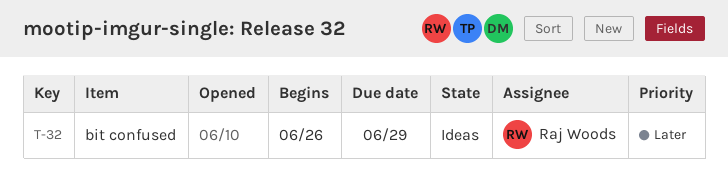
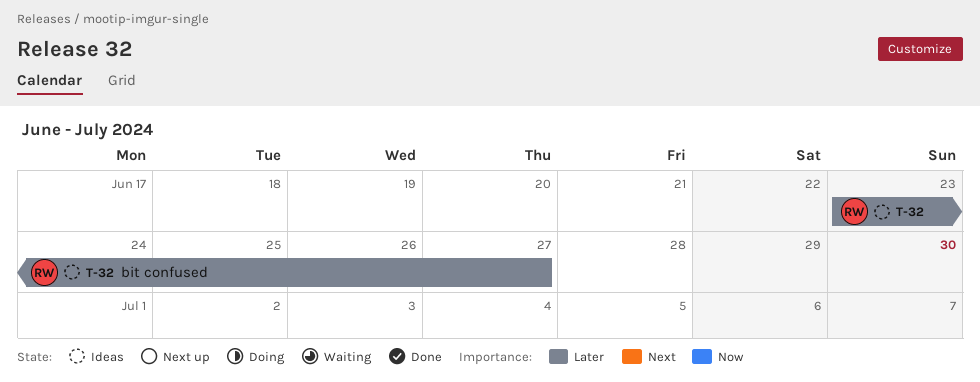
T-32, start: Jun 26 -> Jun 23
T-32, due: Jun 29 -> Jun 27

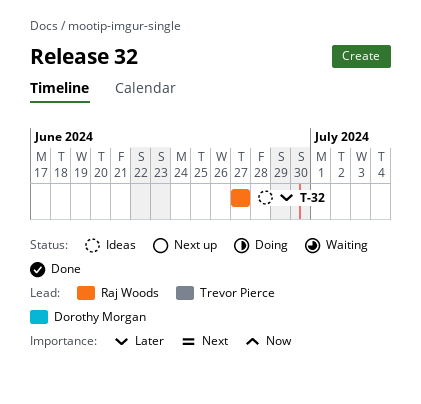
T-32, start: Jun 23 -> Jun 27

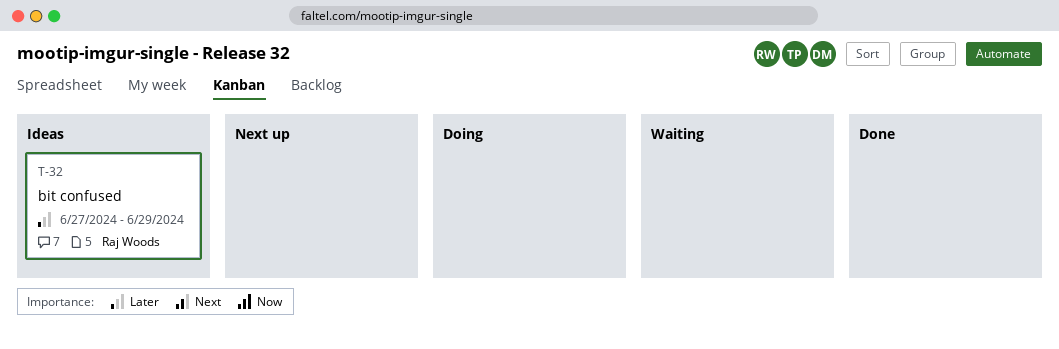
T-32, due: Jun 27 -> Jun 29

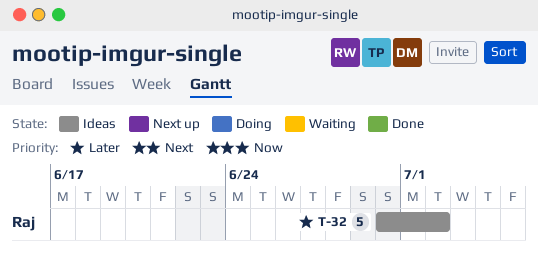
T-32, start: Jun 27 -> Jun 30
T-32, due: Jun 29 -> Jul 2

